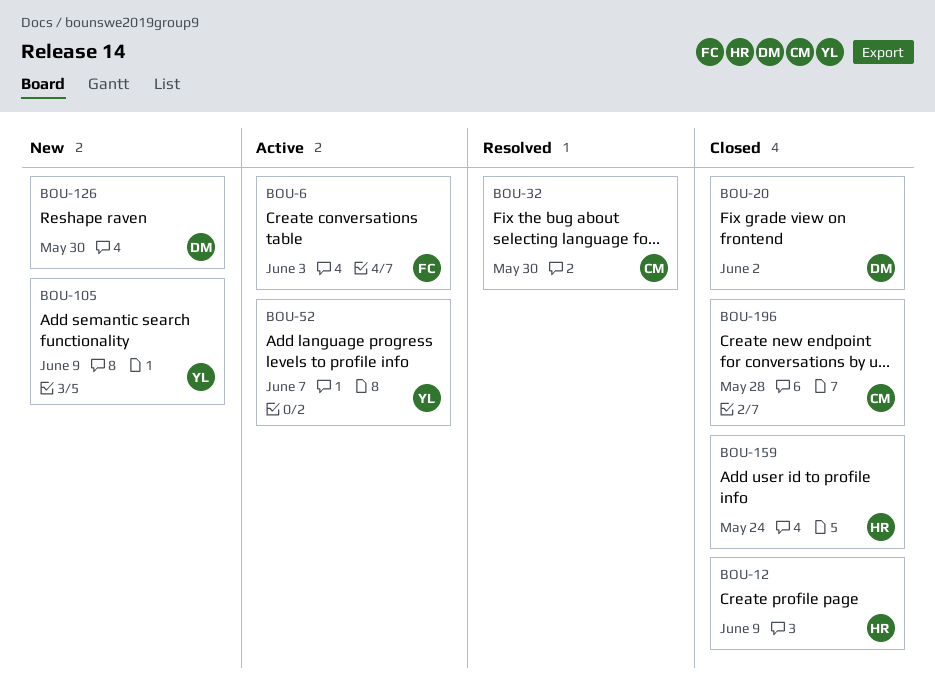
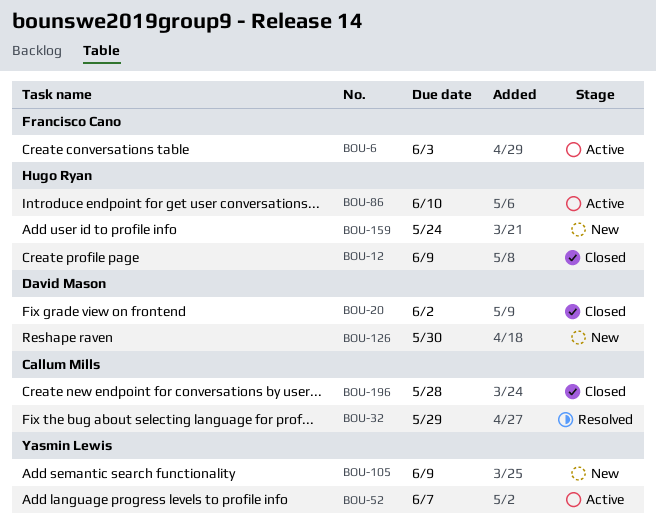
BOU-32, due: May 30 -> May 29
BOU-86: none -> present
BOU-159, status: Closed -> New

